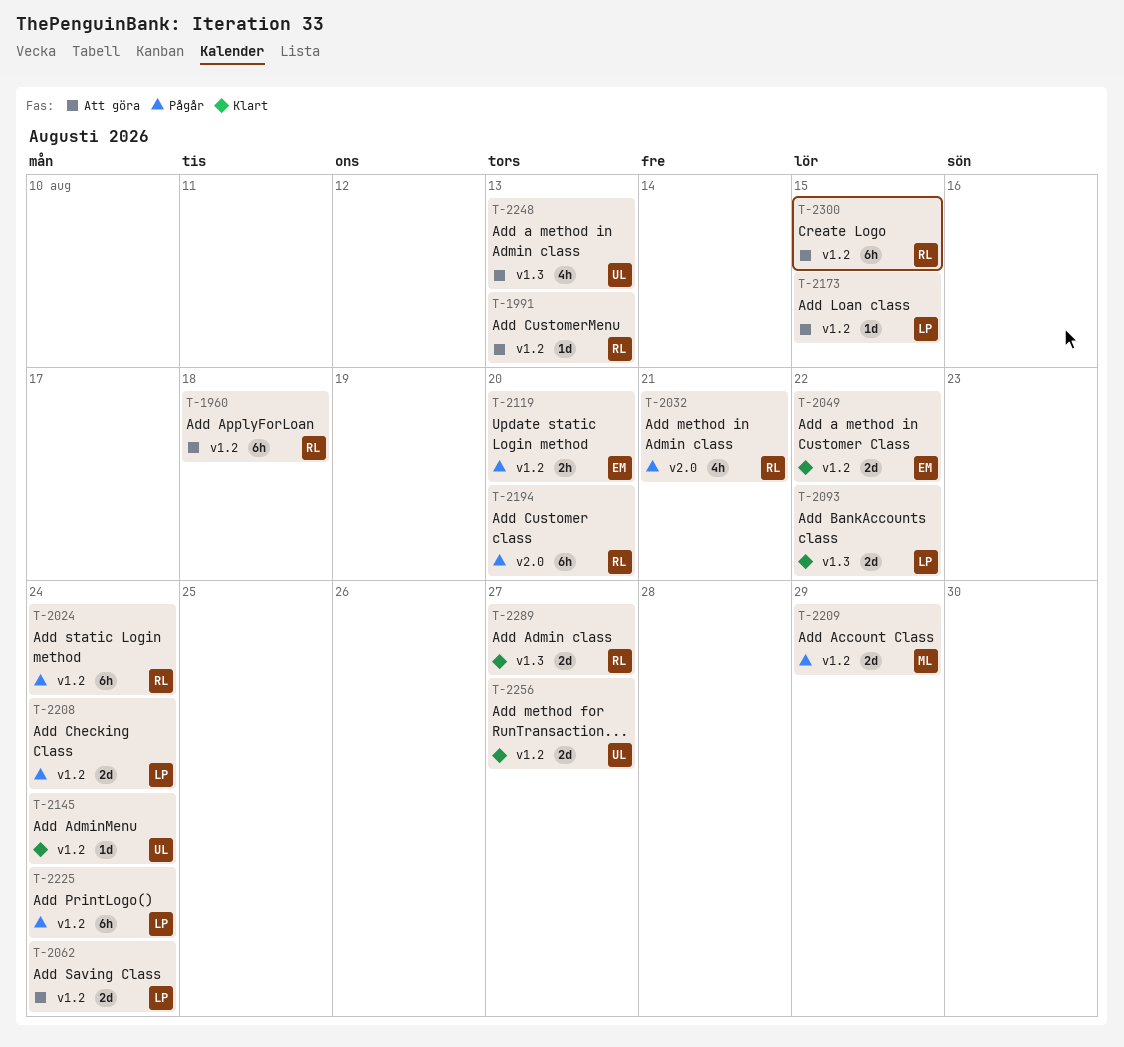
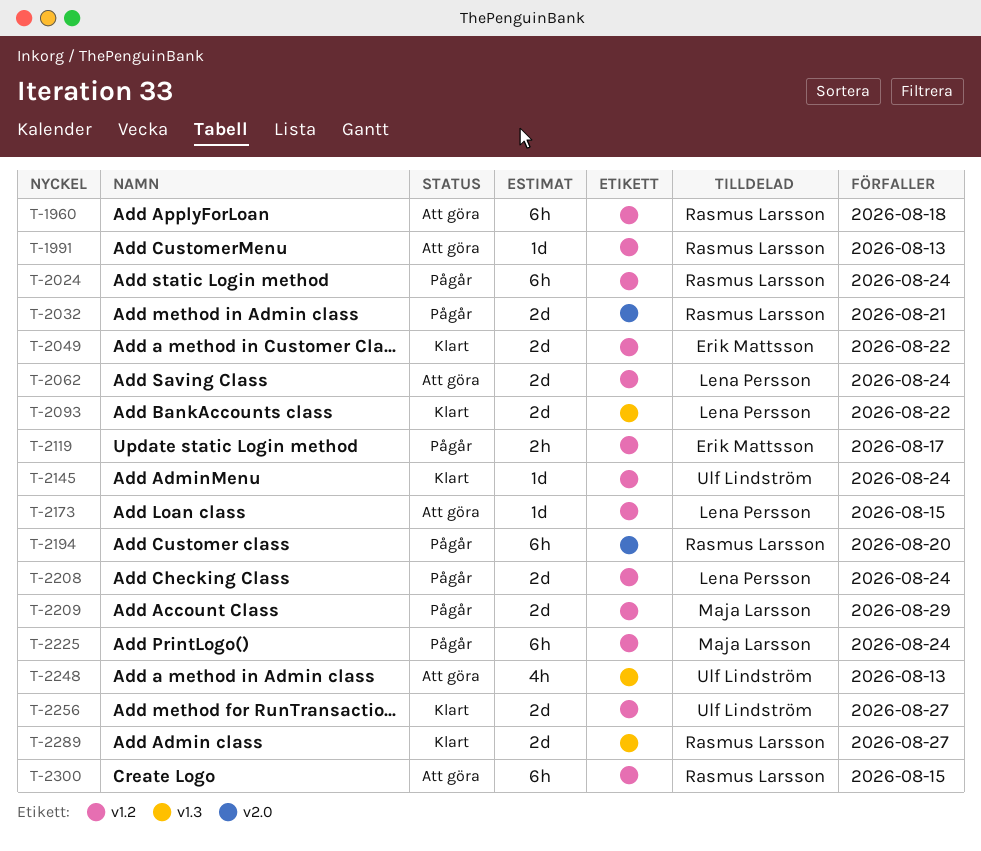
T-2032, estimate: 4h -> 2d
T-2119, due: Aug 20 -> Aug 17
T-2225, owner: Lena Persson -> Maja Larsson

